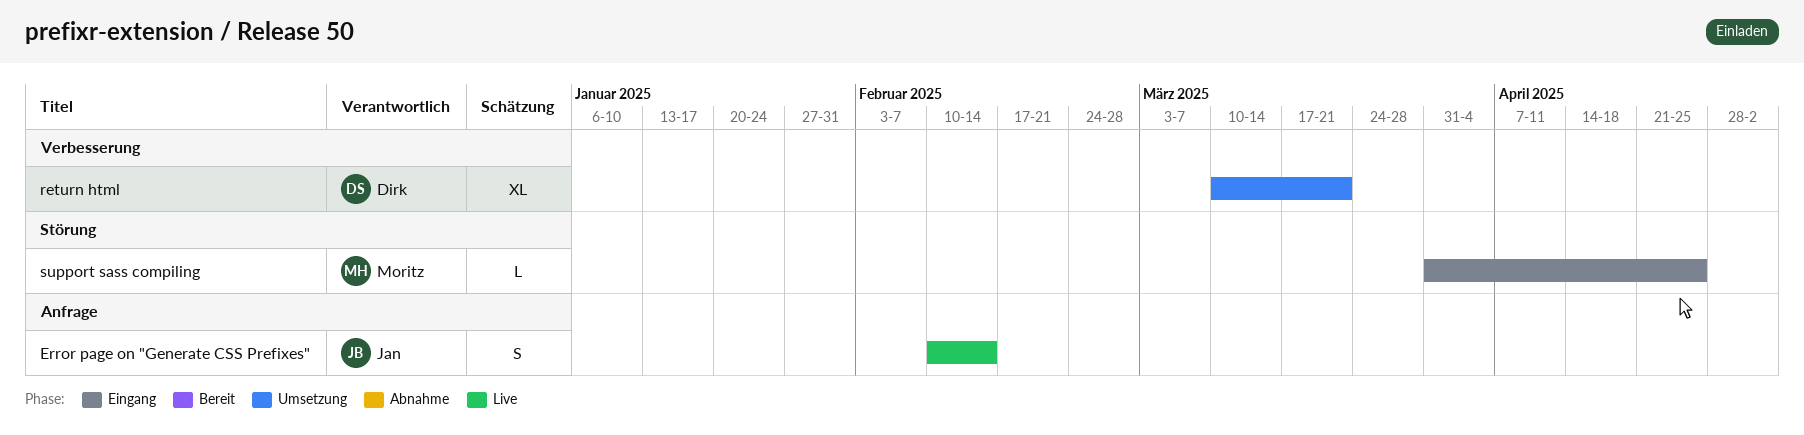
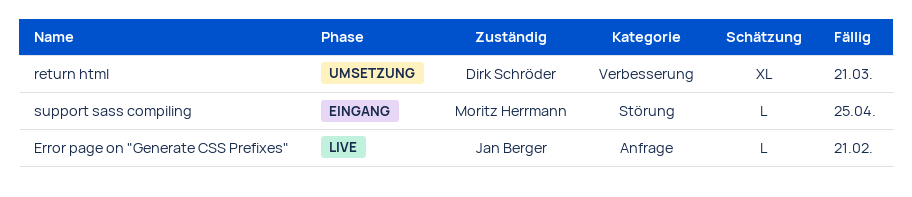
Error page on "Generate CSS Prefixes", estimate: S -> L
Error page on "Generate CSS Prefixes", due: Feb 14 -> Feb 21

